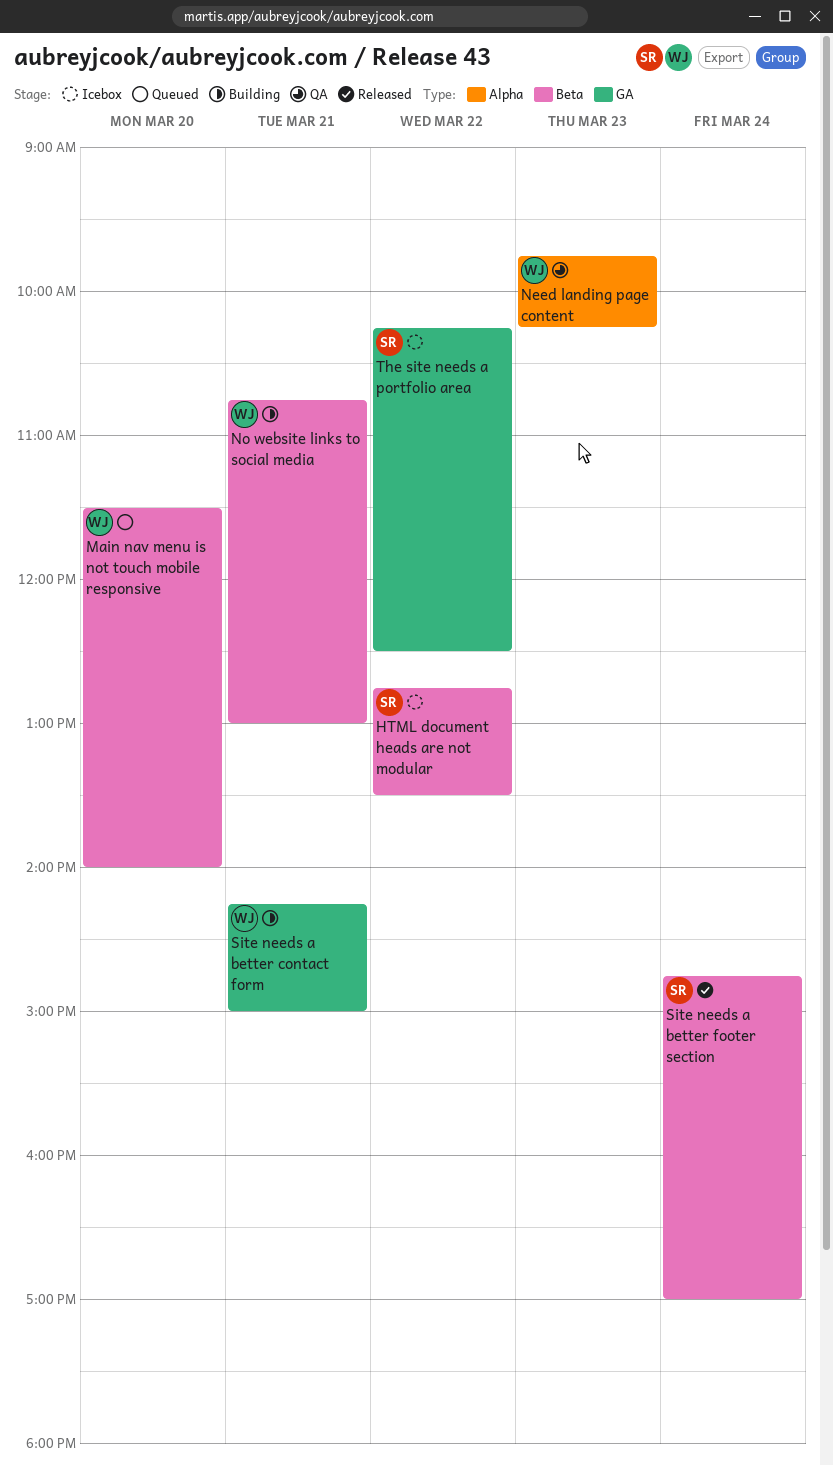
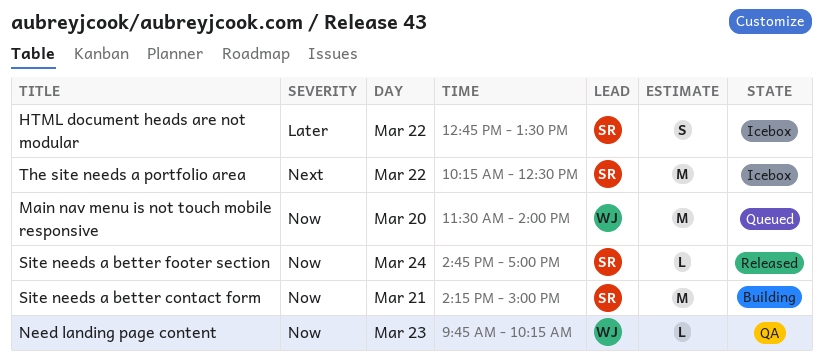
No website links to social media: present -> none
Site needs a better contact form, owner: WJ -> SR

